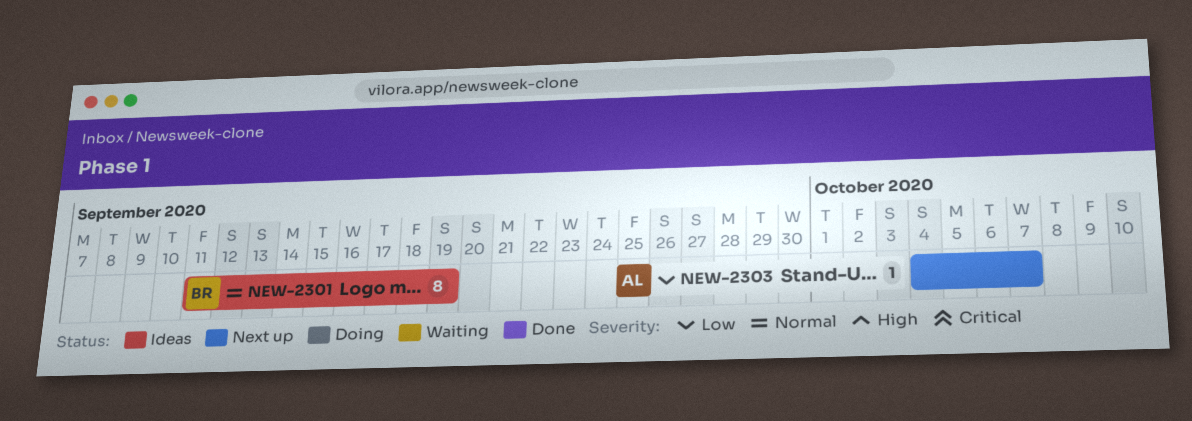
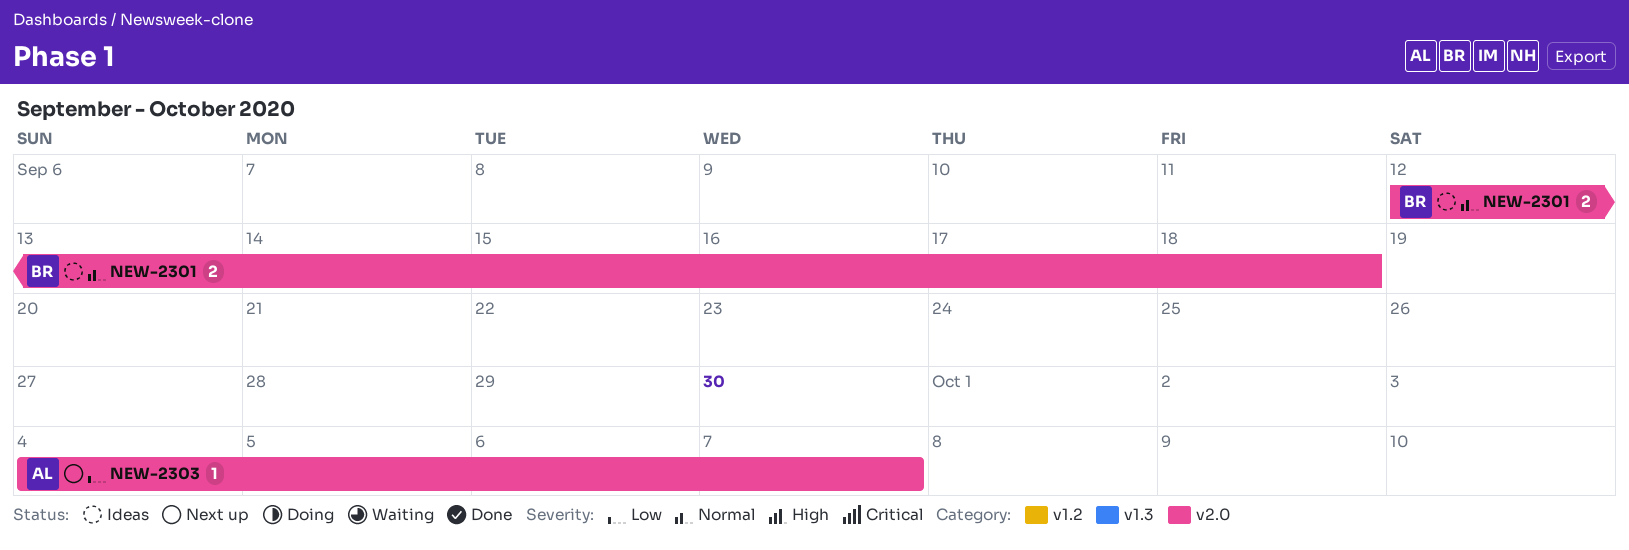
NEW-2301, estimate: 8 -> 2
NEW-2301, start: Sep 11 -> Sep 12
NEW-2301, due: Sep 19 -> Sep 18

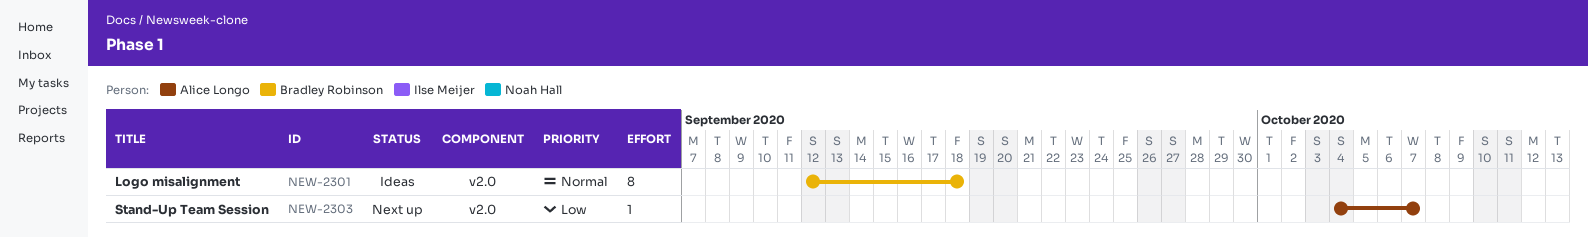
NEW-2301, estimate: 2 -> 8

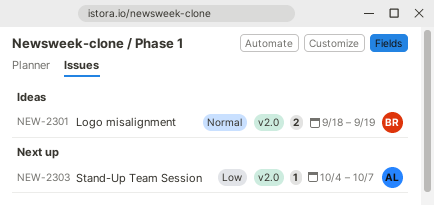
NEW-2301, estimate: 8 -> 2
NEW-2301, start: Sep 12 -> Sep 18
NEW-2301, due: Sep 18 -> Sep 19

